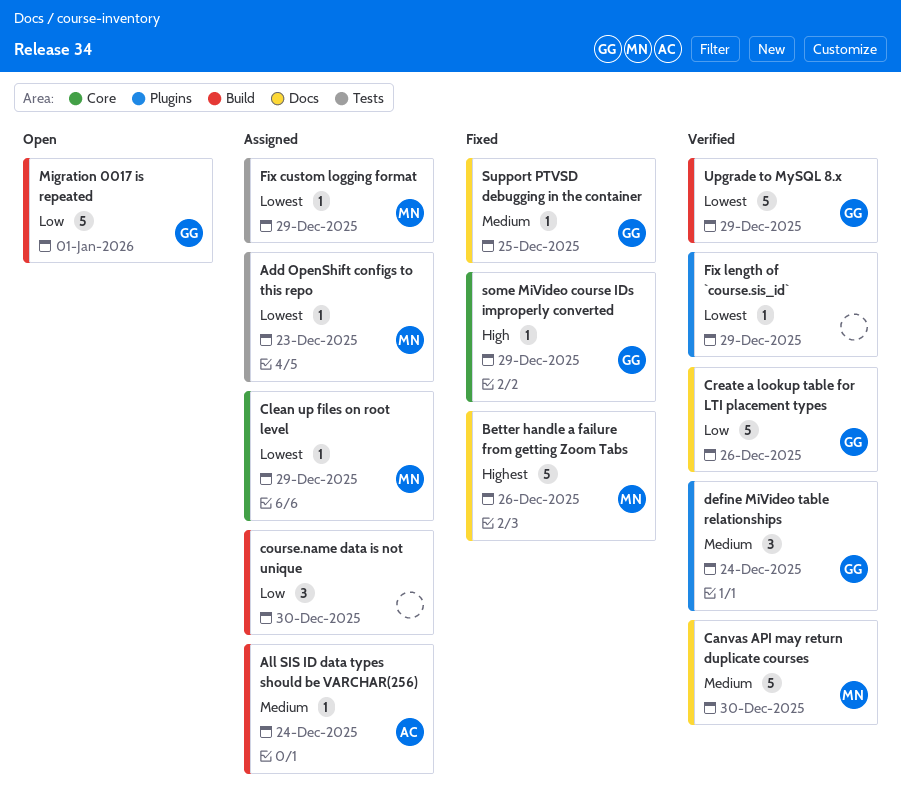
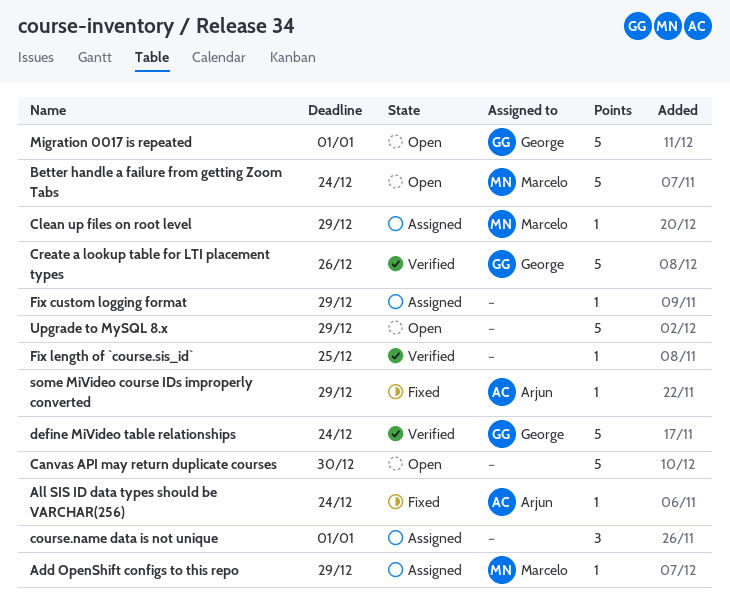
Add OpenShift configs to this repo, due: Dec 23 -> Dec 29
All SIS ID data types should be VARCHAR(256), status: Assigned -> Fixed
Better handle a failure from getting Zoom Tabs, status: Fixed -> Open
Better handle a failure from getting Zoom Tabs, due: Dec 26 -> Dec 24
Canvas API may return duplicate courses, status: Verified -> Open
Canvas API may return duplicate courses, owner: Marcelo -> none
course.name data is not unique, due: Dec 30 -> Jan 1
define MiVideo table relationships, estimate: 3 -> 5
Fix custom logging format, owner: Marcelo -> none
Fix length of `course.sis_id`, due: Dec 29 -> Dec 25
some MiVideo course IDs improperly converted, owner: George -> Arjun
Support PTVSD debugging in the container: present -> none
Upgrade to MySQL 8.x, status: Verified -> Open
Upgrade to MySQL 8.x, owner: George -> none

